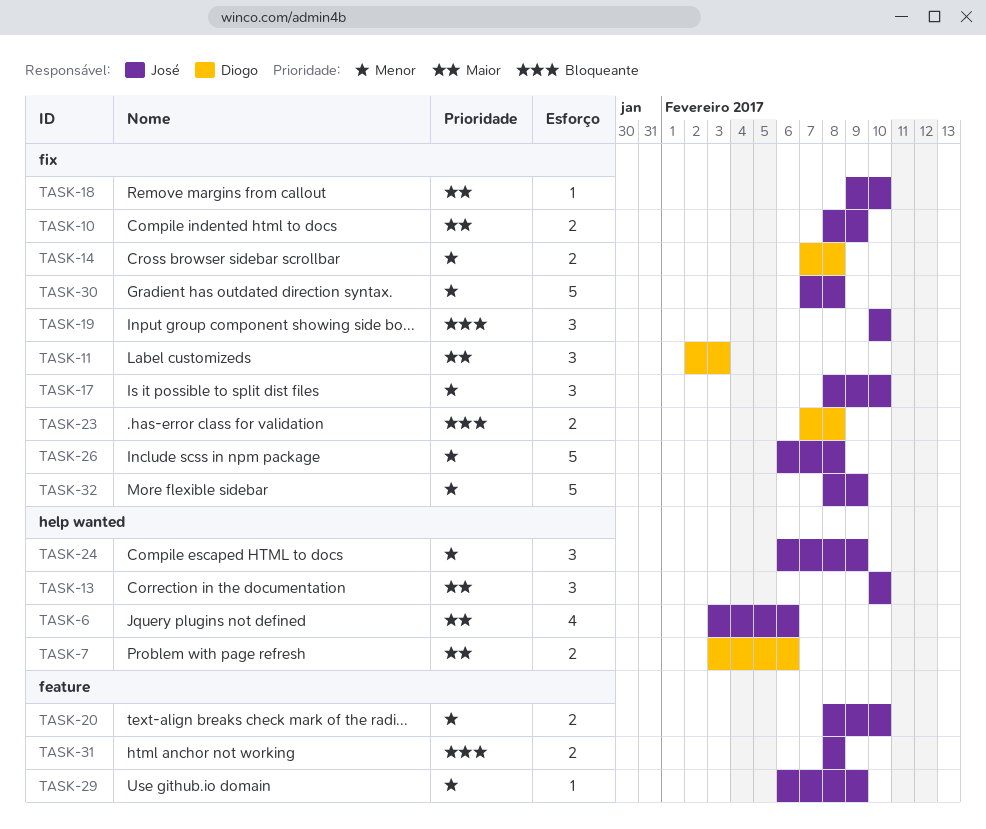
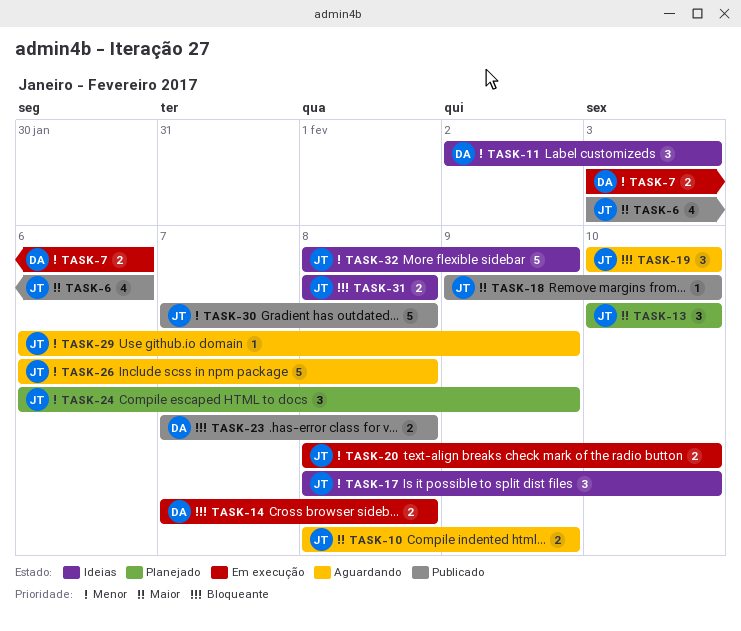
TASK-7, priority: Maior -> Menor
TASK-11, priority: Maior -> Menor
TASK-14, priority: Menor -> Bloqueante

